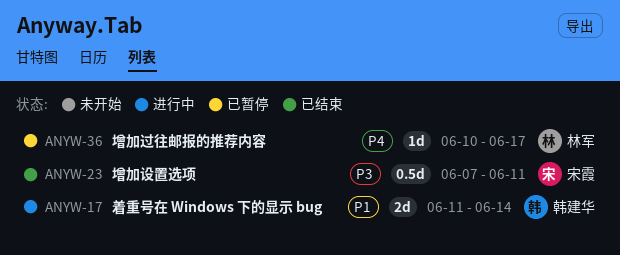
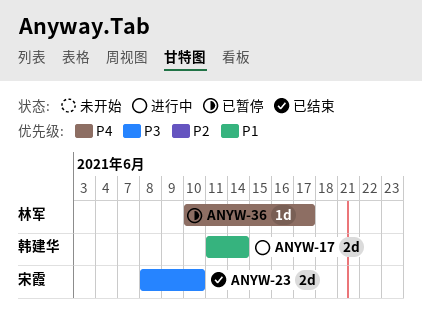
ANYW-23, estimate: 0.5d -> 2d
ANYW-23, start: Jun 7 -> Jun 8
ANYW-23, due: Jun 11 -> Jun 10

